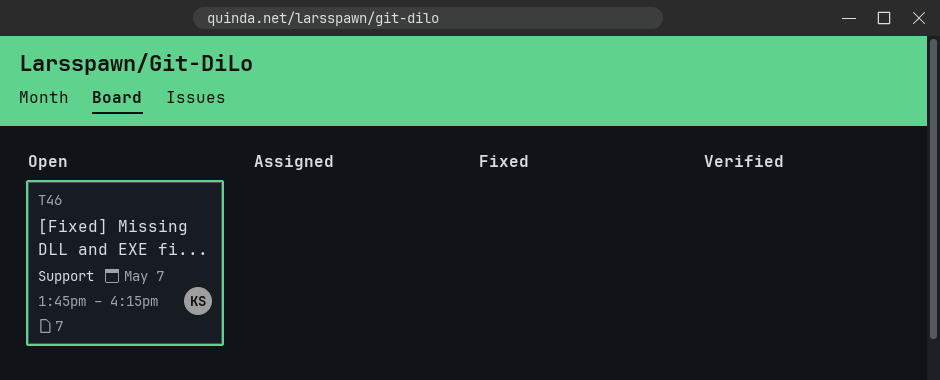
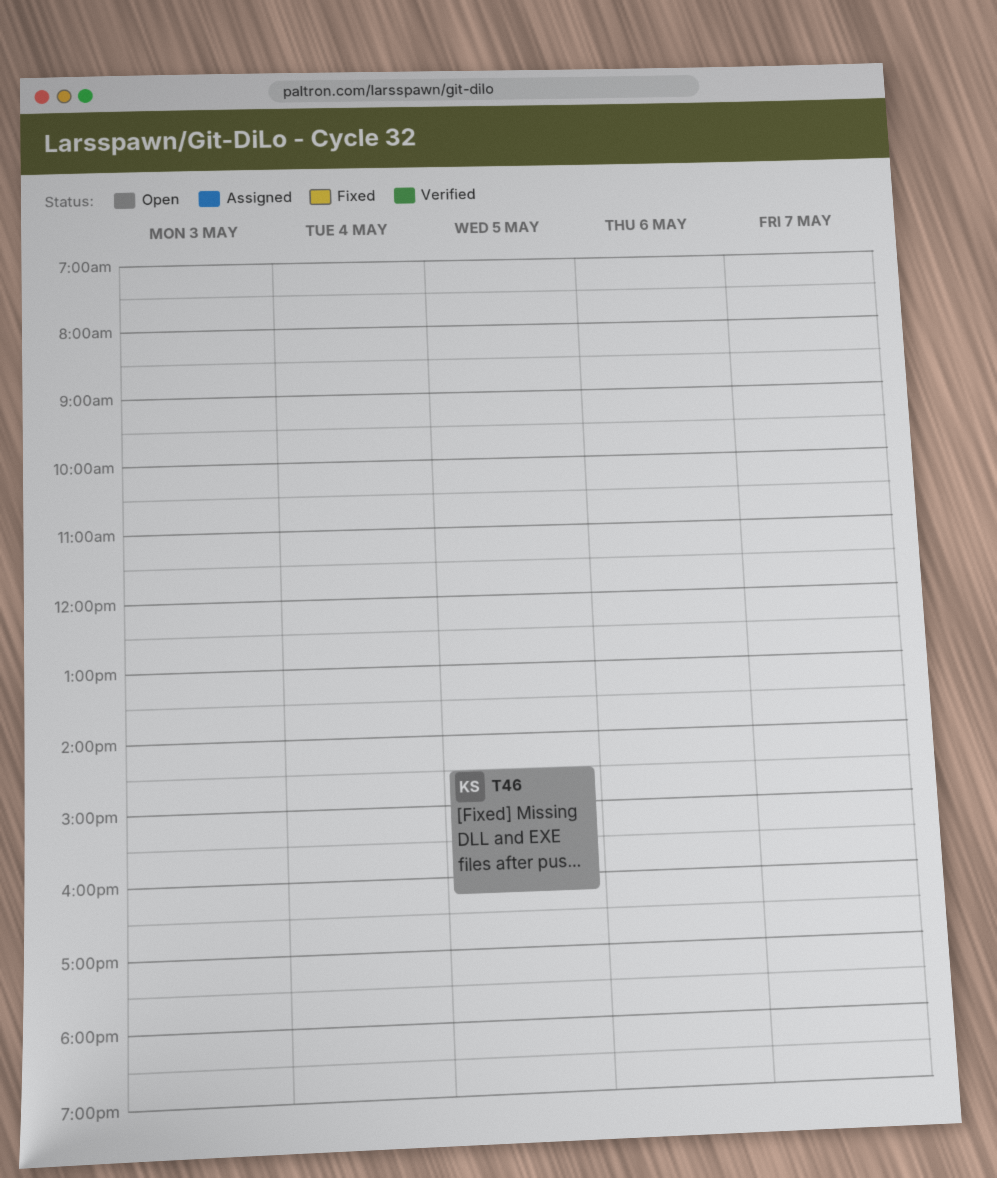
T46, day: May 7 -> May 5
T46, begins: 13:45 -> 14:30

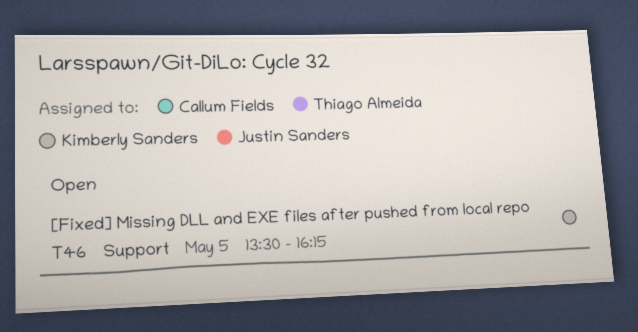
T46, begins: 14:30 -> 13:30

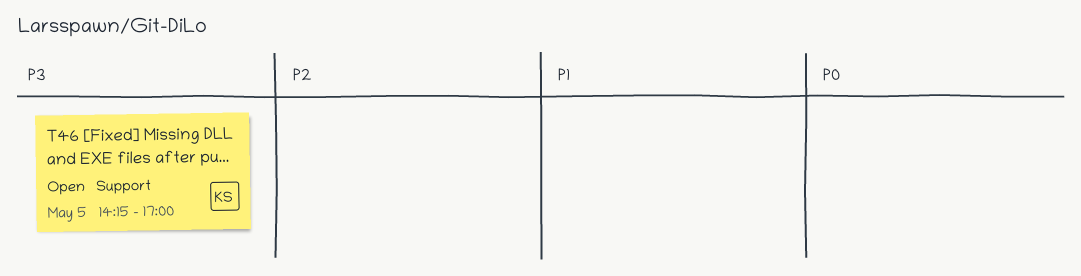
T46, begins: 13:30 -> 14:15
T46, ends: 16:15 -> 17:00

